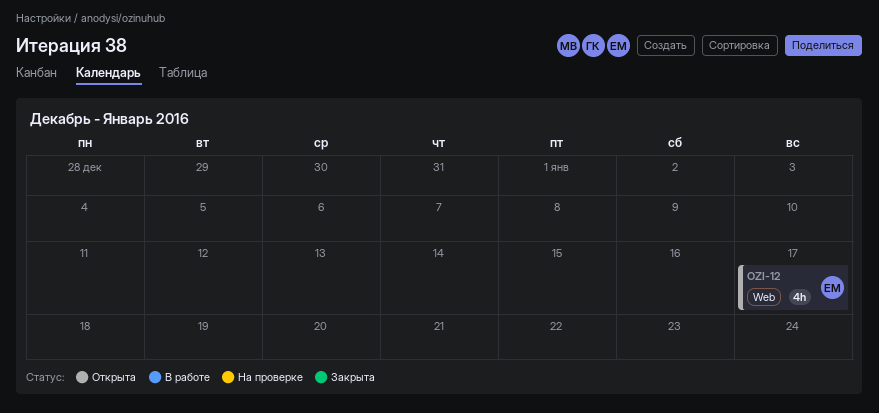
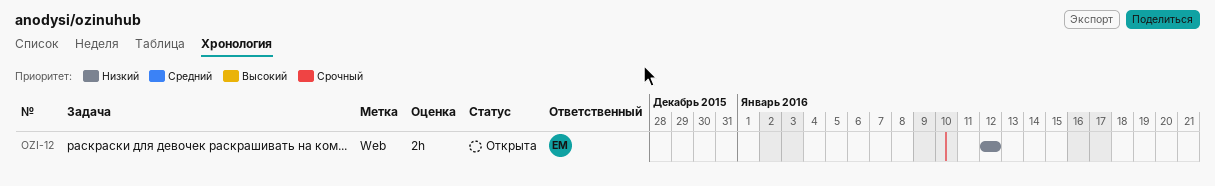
OZI-12, estimate: 4h -> 2h
OZI-12, due: Jan 17 -> Jan 12

